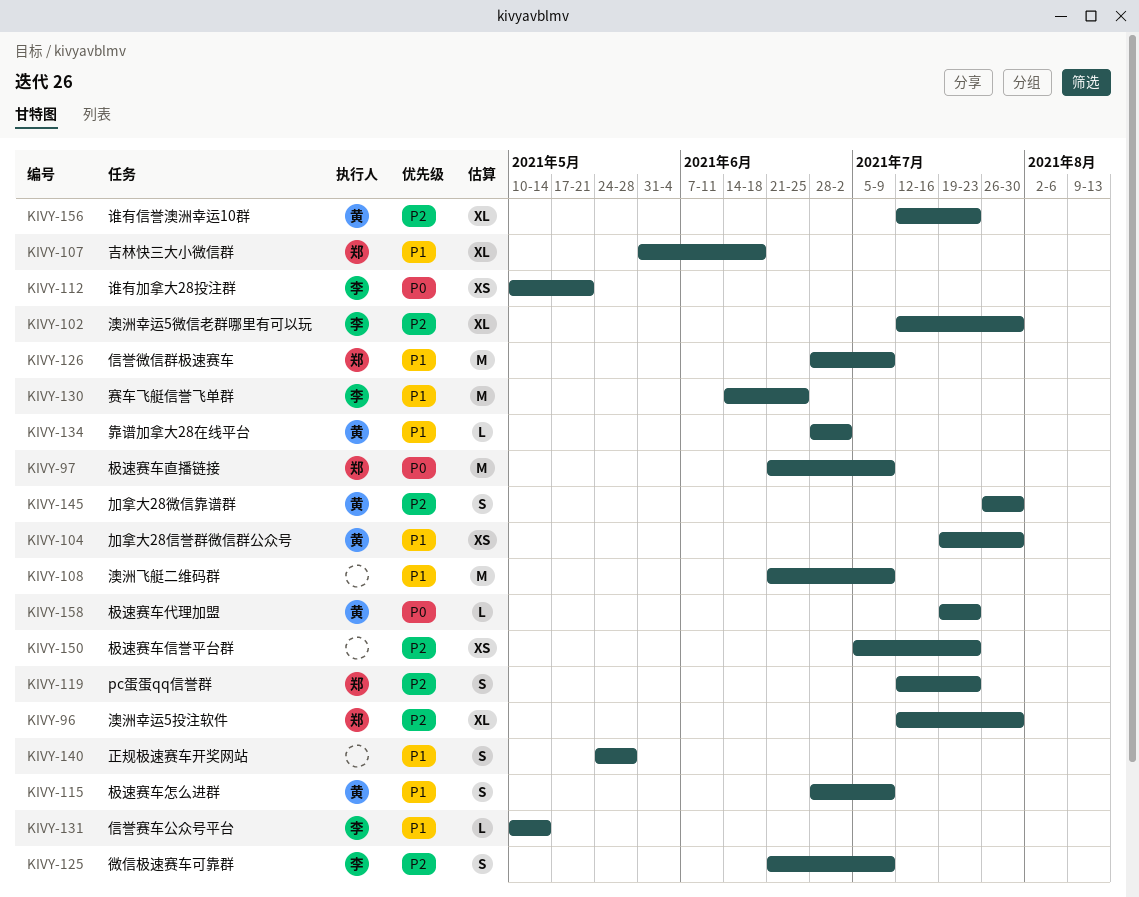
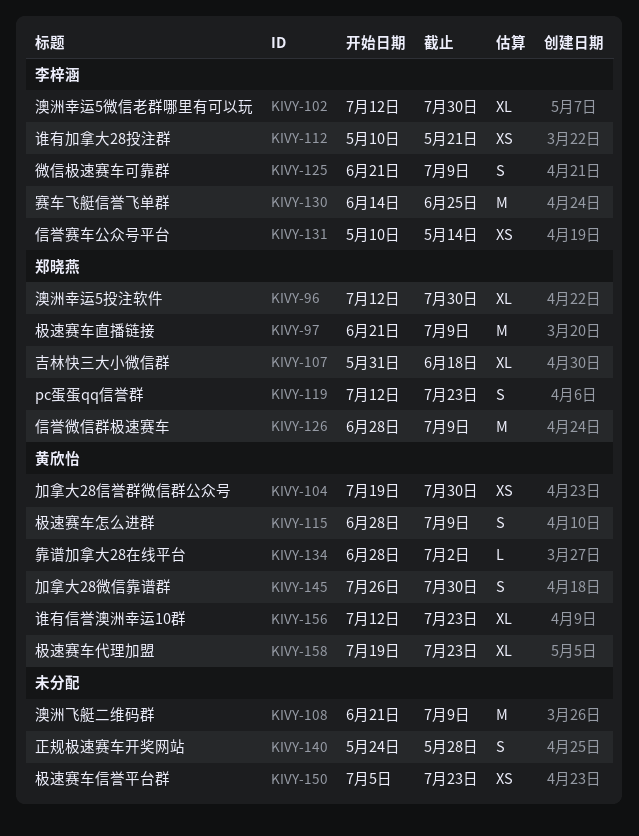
KIVY-131, estimate: L -> XS
KIVY-158, estimate: L -> XL

